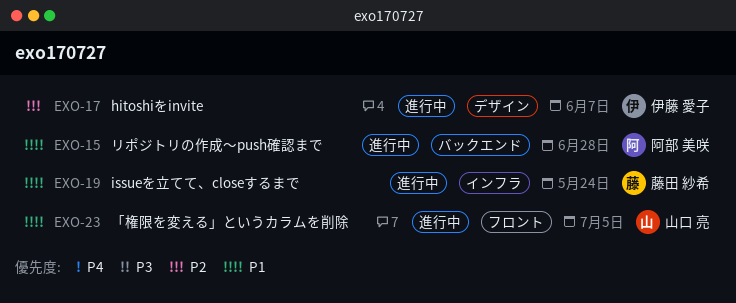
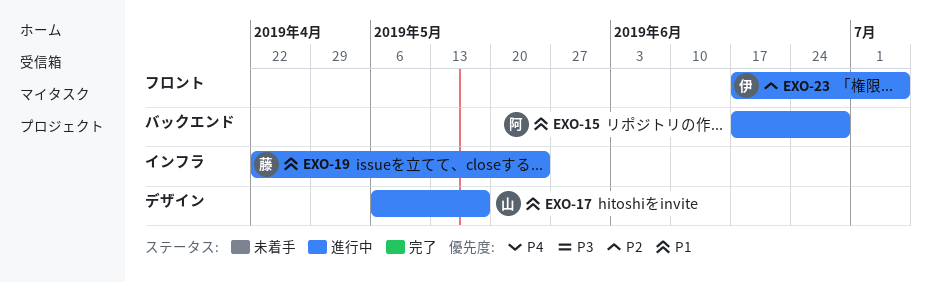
EXO-17, owner: 伊藤 愛子 -> 山口 亮
EXO-17, priority: P2 -> P1
EXO-17, due: Jun 7 -> May 17
EXO-23, owner: 山口 亮 -> 伊藤 愛子
EXO-23, priority: P1 -> P2

